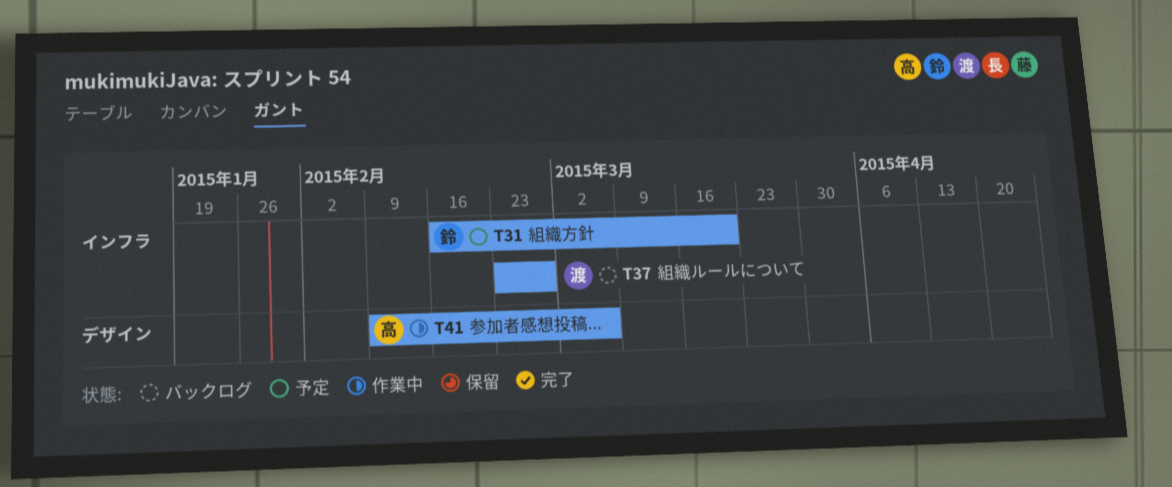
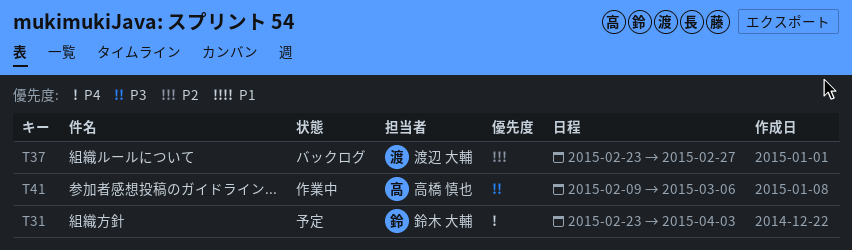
T31, start: Feb 16 -> Feb 23
T31, due: Mar 20 -> Apr 3

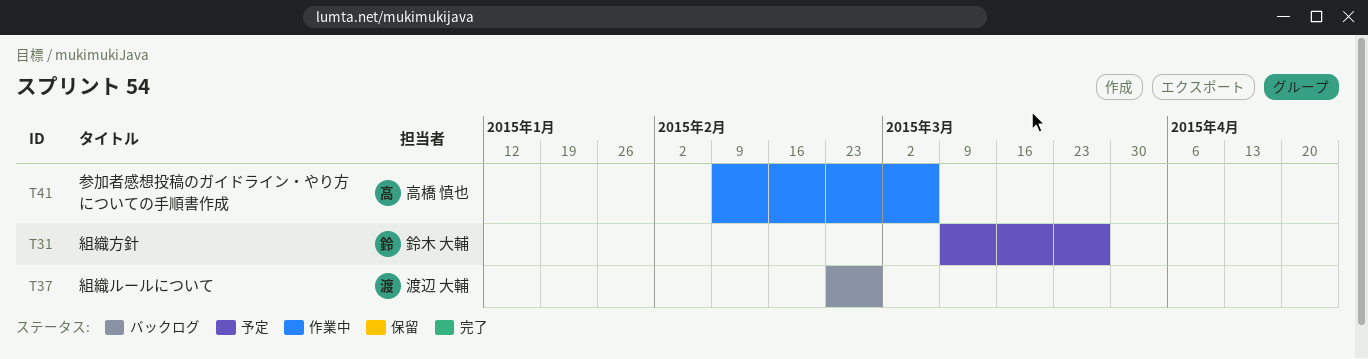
T31, start: Feb 23 -> Mar 9
T31, due: Apr 3 -> Mar 27

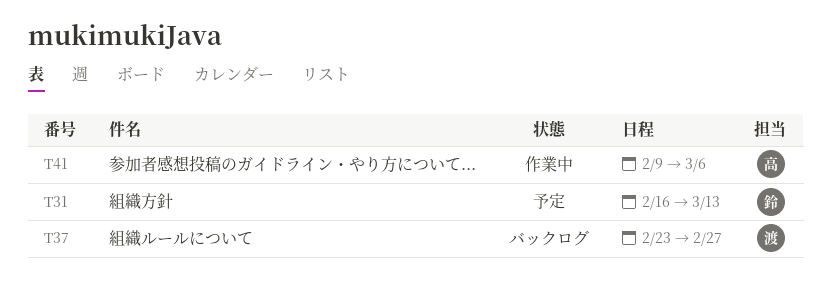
T31, start: Mar 9 -> Feb 16
T31, due: Mar 27 -> Mar 13

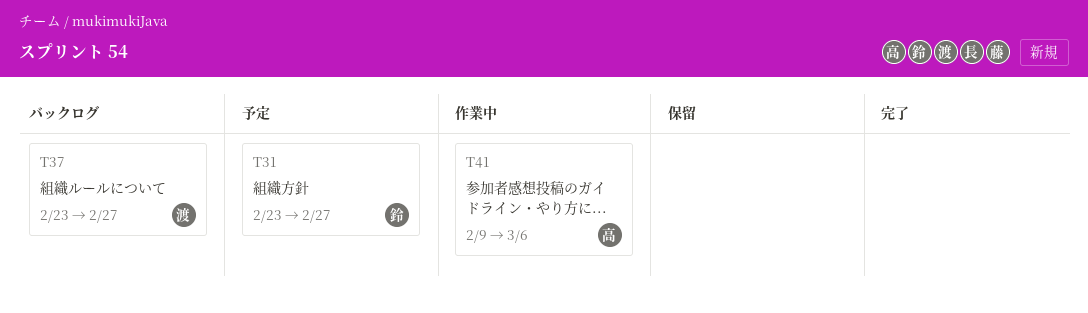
T31, start: Feb 16 -> Feb 23
T31, due: Mar 13 -> Feb 27

